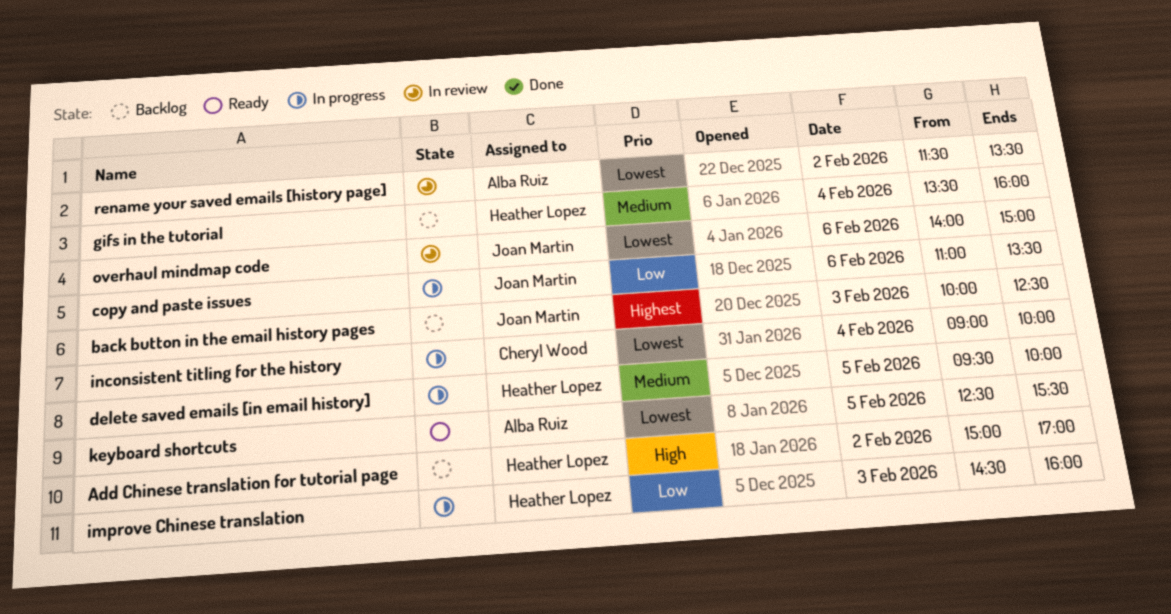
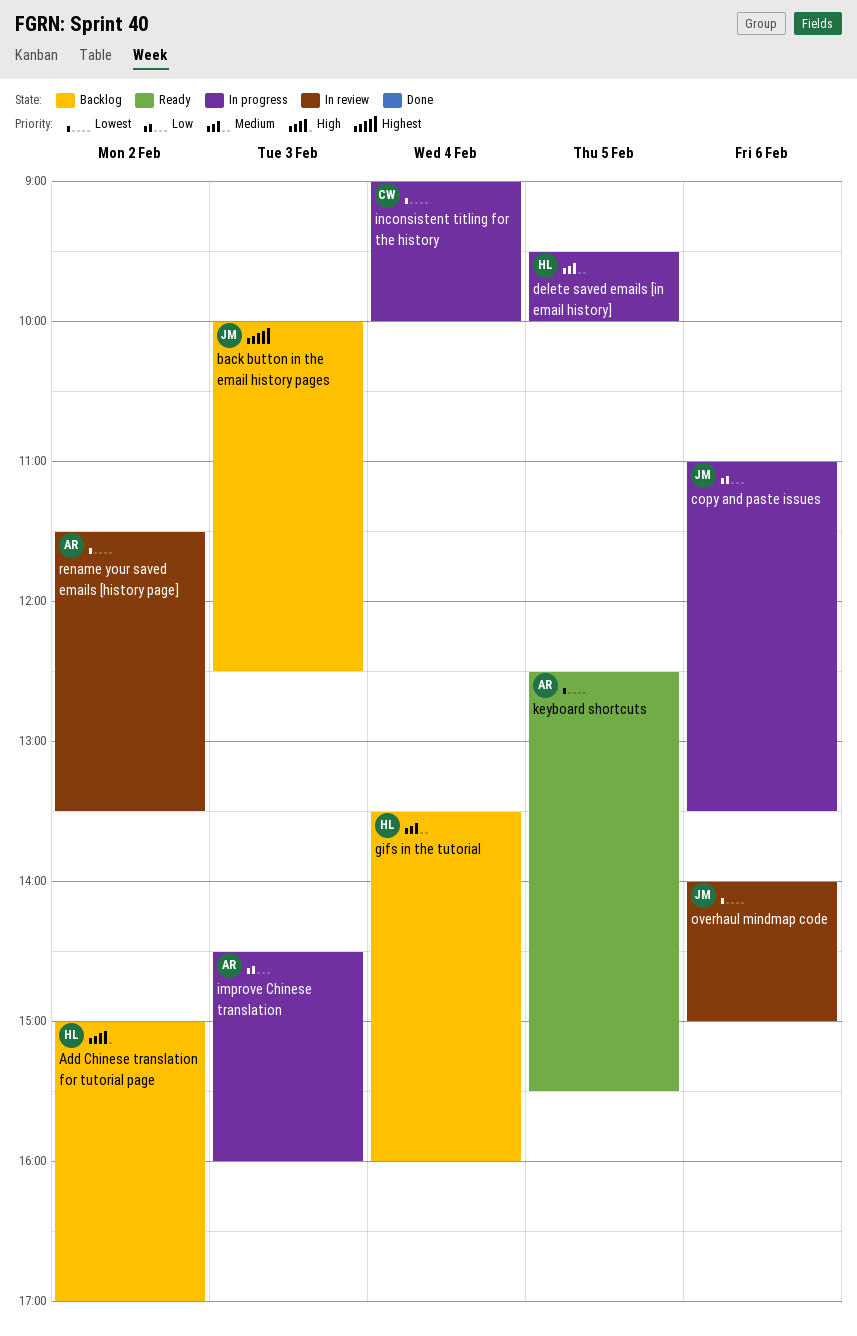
improve Chinese translation, owner: Heather Lopez -> Alba Ruiz

